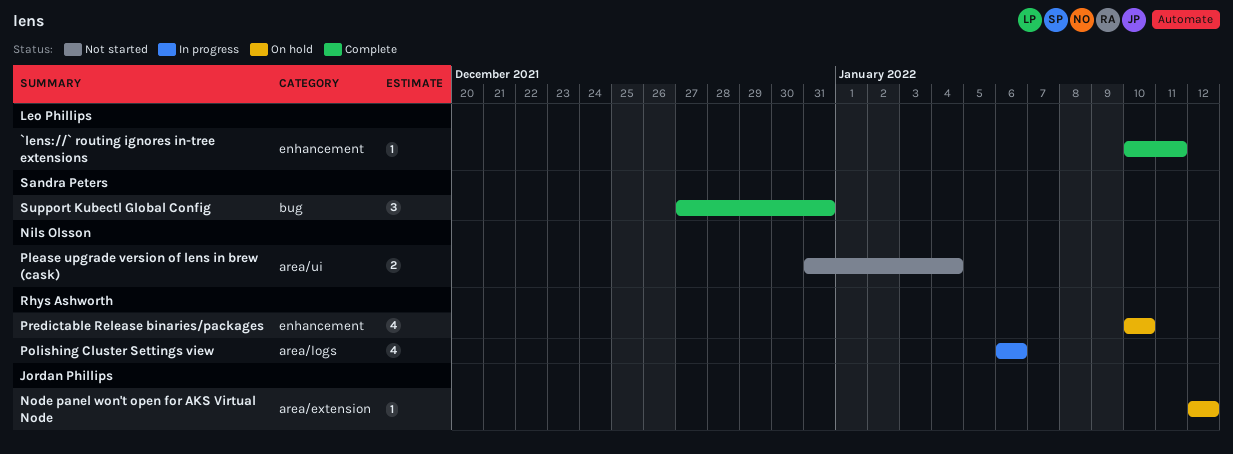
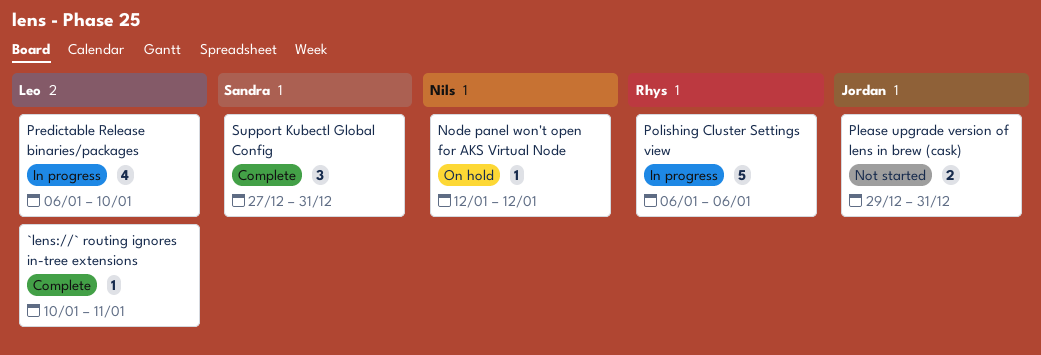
Node panel won't open for AKS Virtual Node, owner: Jordan Phillips -> Nils Olsson
Please upgrade version of lens in brew (cask), owner: Nils Olsson -> Jordan Phillips
Please upgrade version of lens in brew (cask), start: Dec 31 -> Dec 29
Please upgrade version of lens in brew (cask), due: Jan 4 -> Dec 31
Polishing Cluster Settings view, estimate: 4 -> 5
Predictable Release binaries/packages, status: On hold -> In progress
Predictable Release binaries/packages, owner: Rhys Ashworth -> Leo Phillips
Predictable Release binaries/packages, start: Jan 10 -> Jan 6

